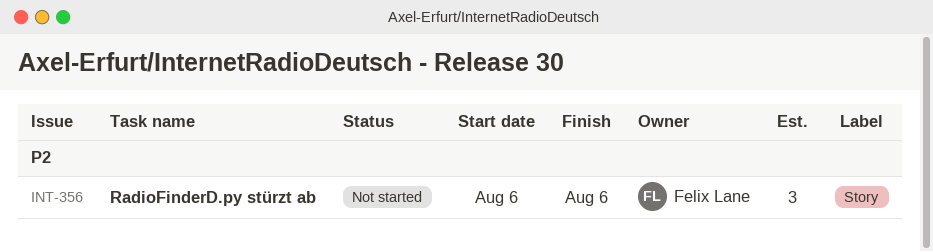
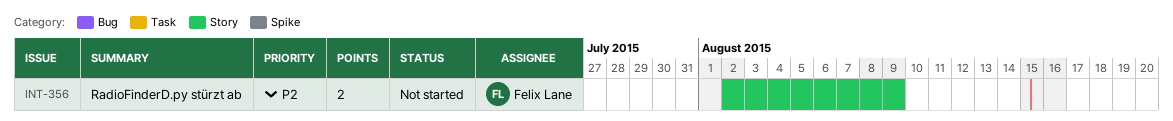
INT-356, estimate: 3 -> 2
INT-356, start: Aug 6 -> Aug 2
INT-356, due: Aug 6 -> Aug 9

